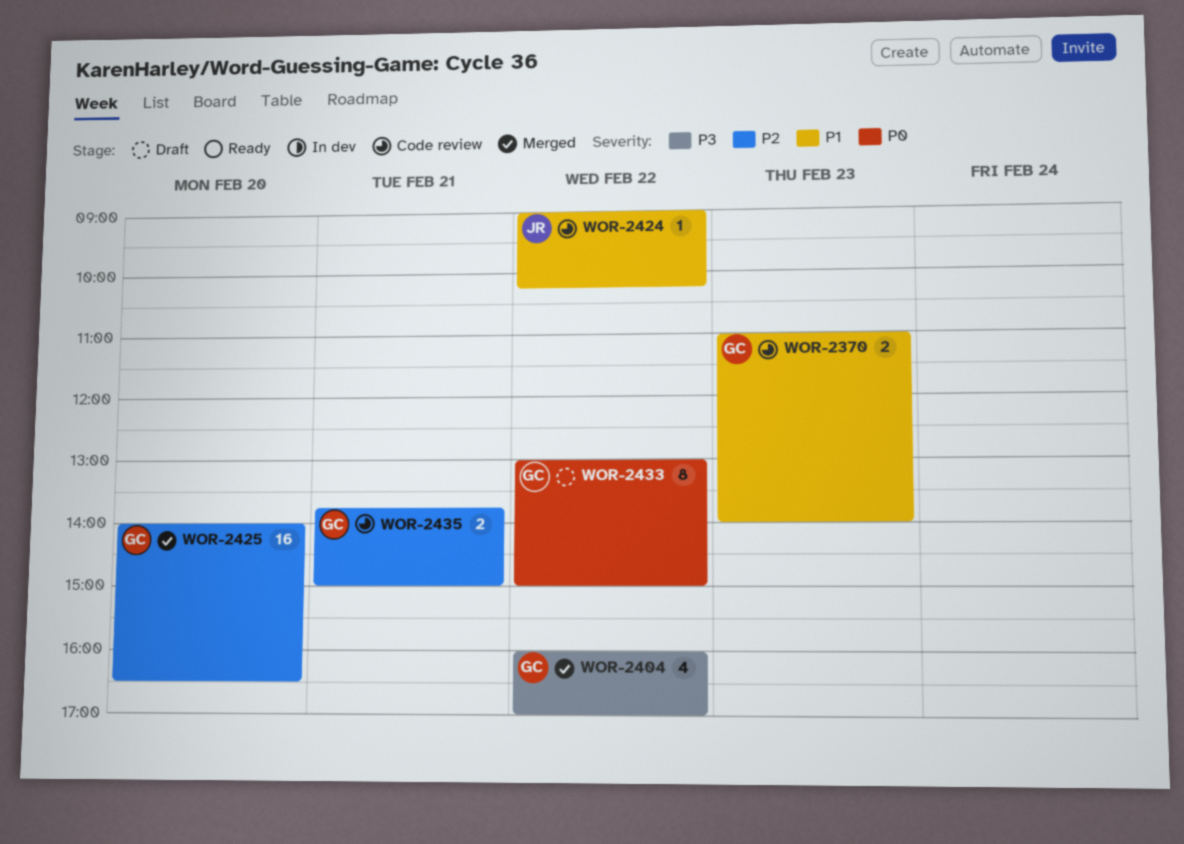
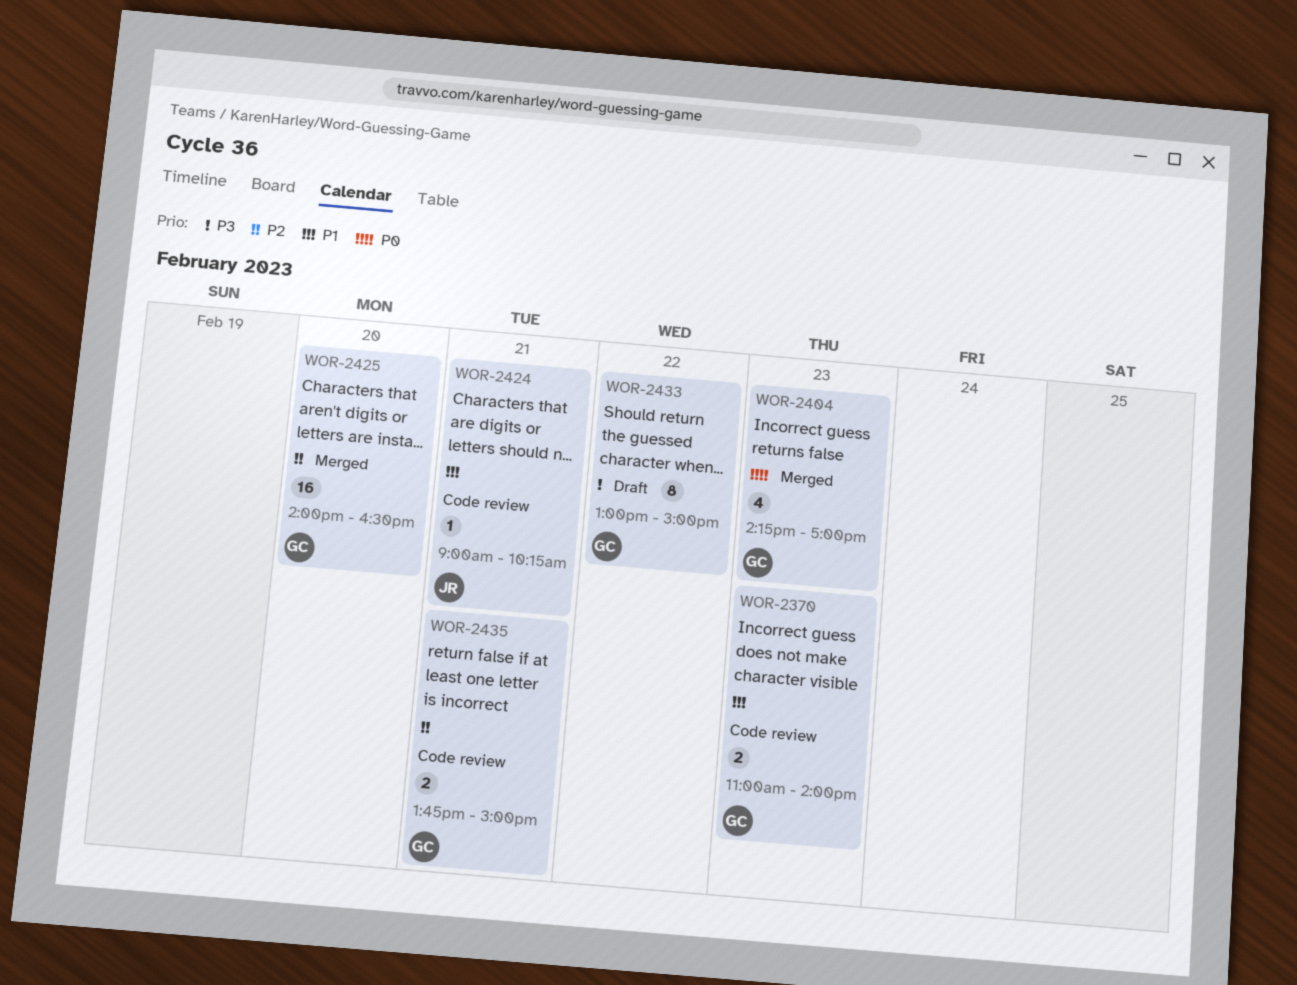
WOR-2404, priority: P3 -> P0
WOR-2404, day: Feb 22 -> Feb 23
WOR-2404, begins: 16:00 -> 14:15
WOR-2424, day: Feb 22 -> Feb 21
WOR-2433, priority: P0 -> P3

